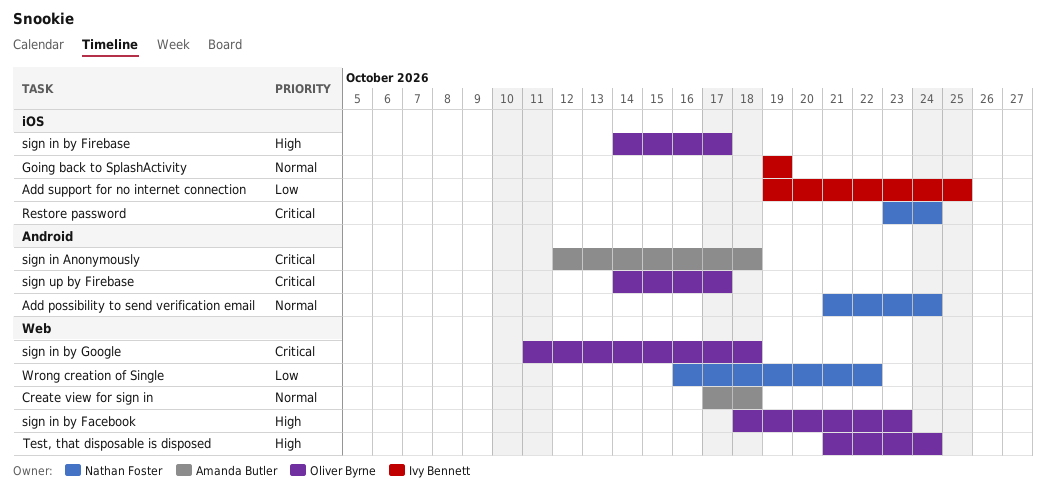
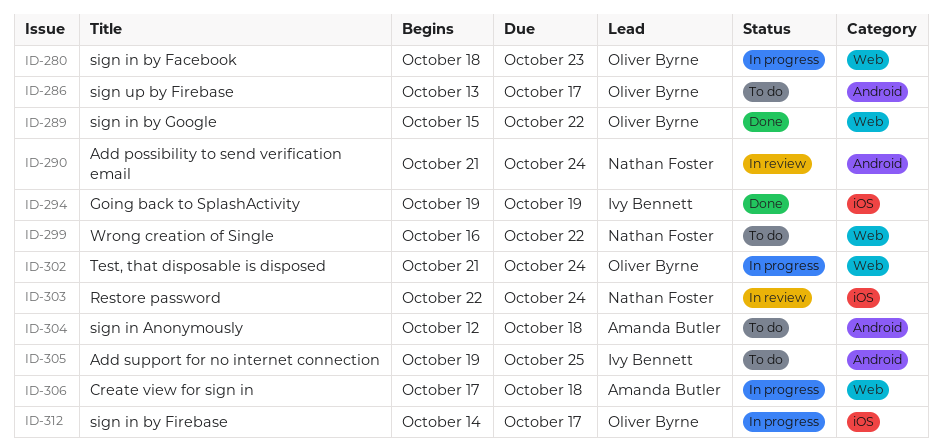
Add support for no internet connection, label: iOS -> Android
Restore password, start: Oct 23 -> Oct 22
sign in by Google, start: Oct 11 -> Oct 15
sign in by Google, due: Oct 18 -> Oct 22
sign up by Firebase, start: Oct 14 -> Oct 13

